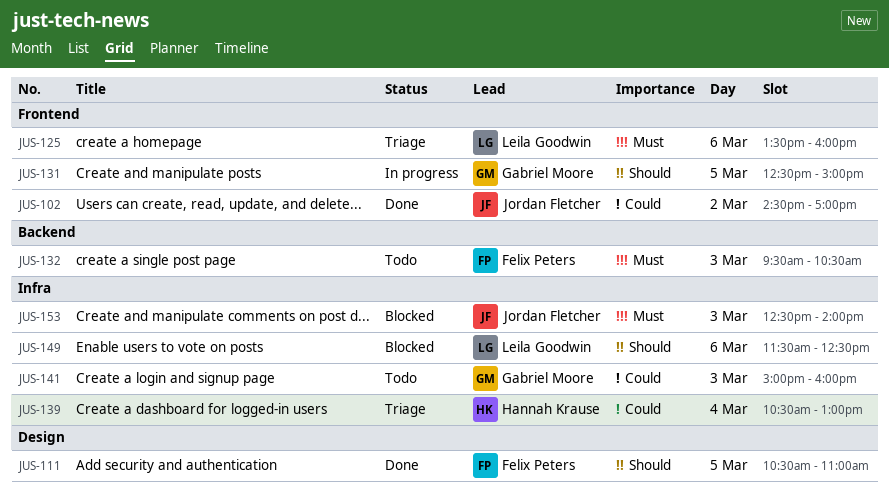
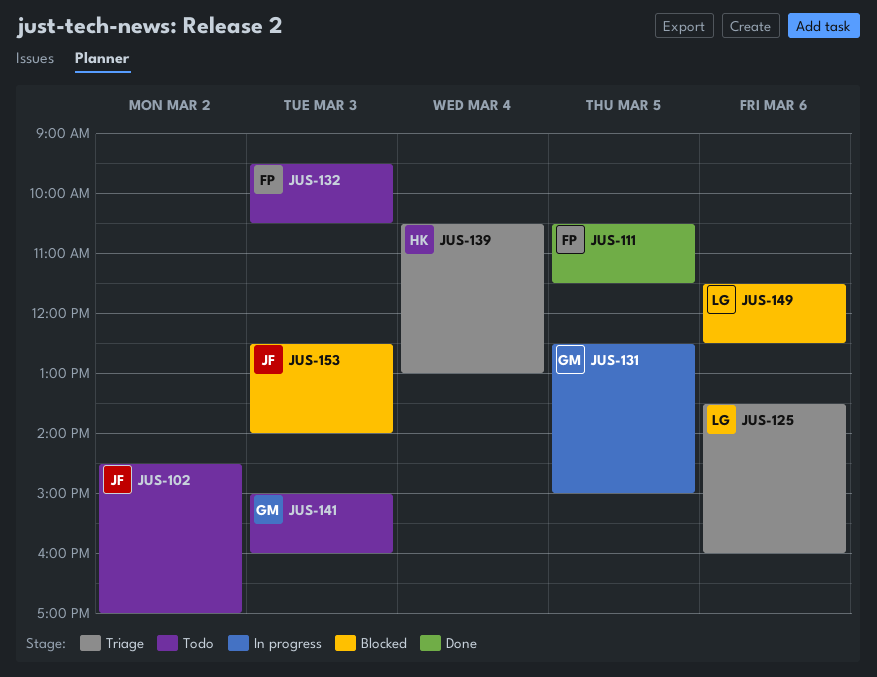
JUS-102, status: Done -> Todo
JUS-111, ends: 11:00 -> 11:30

